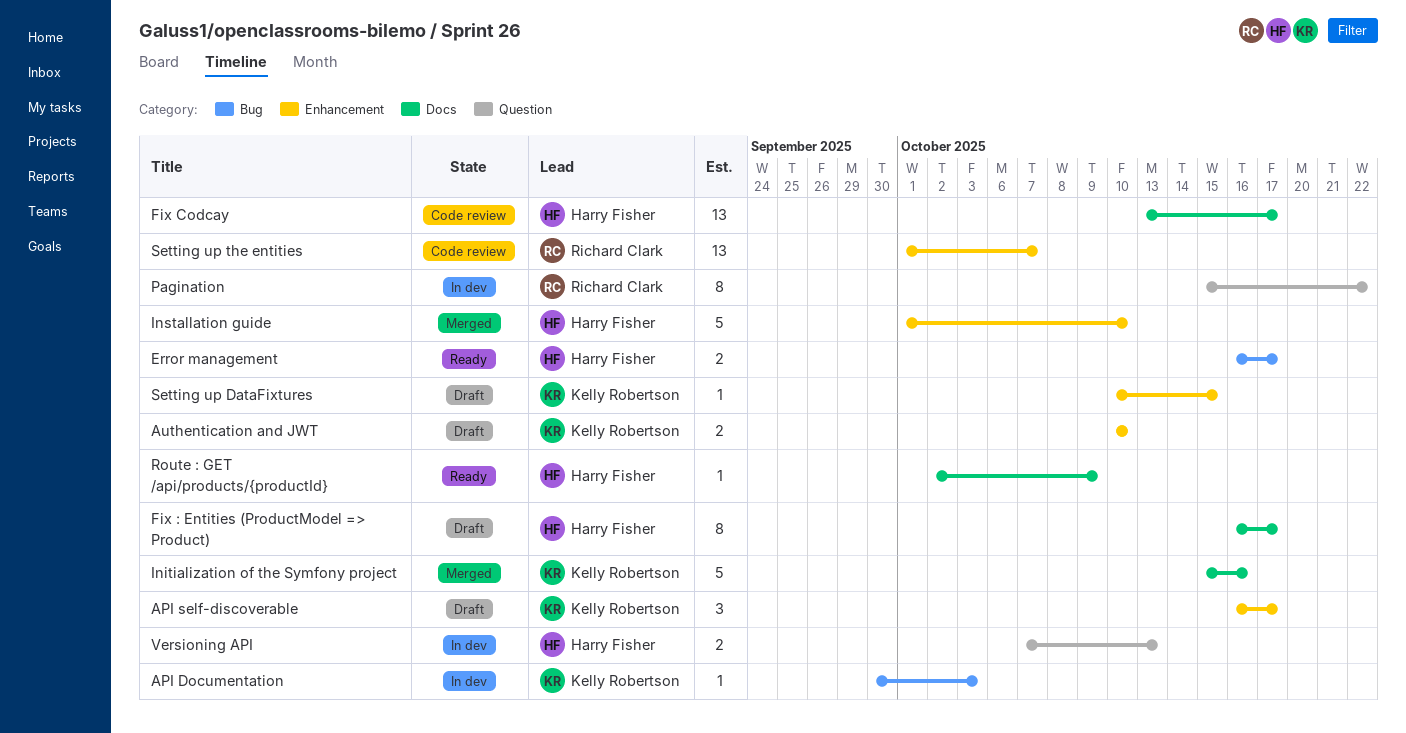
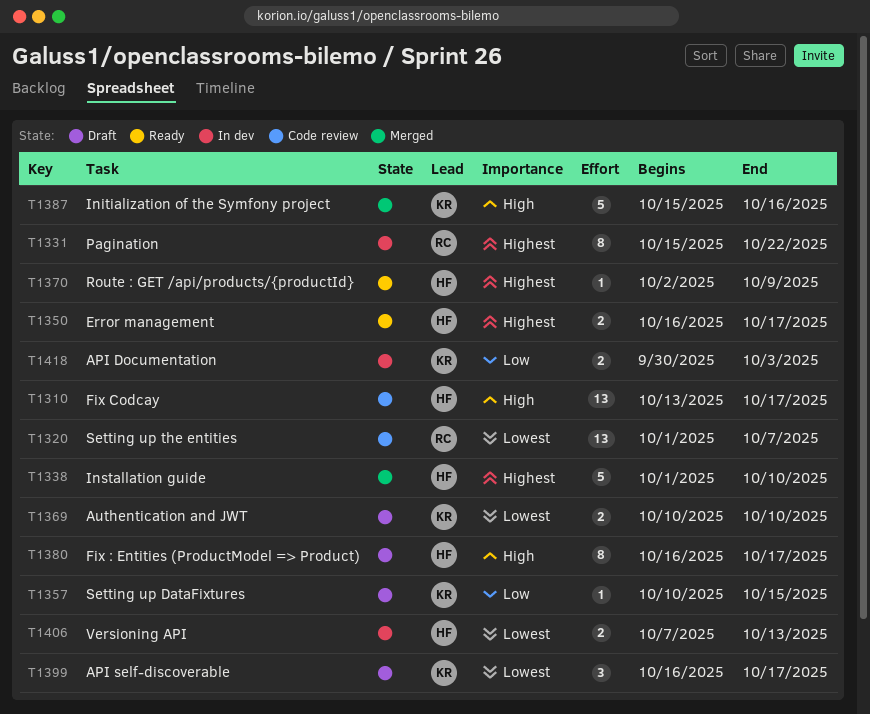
API Documentation, estimate: 1 -> 2

